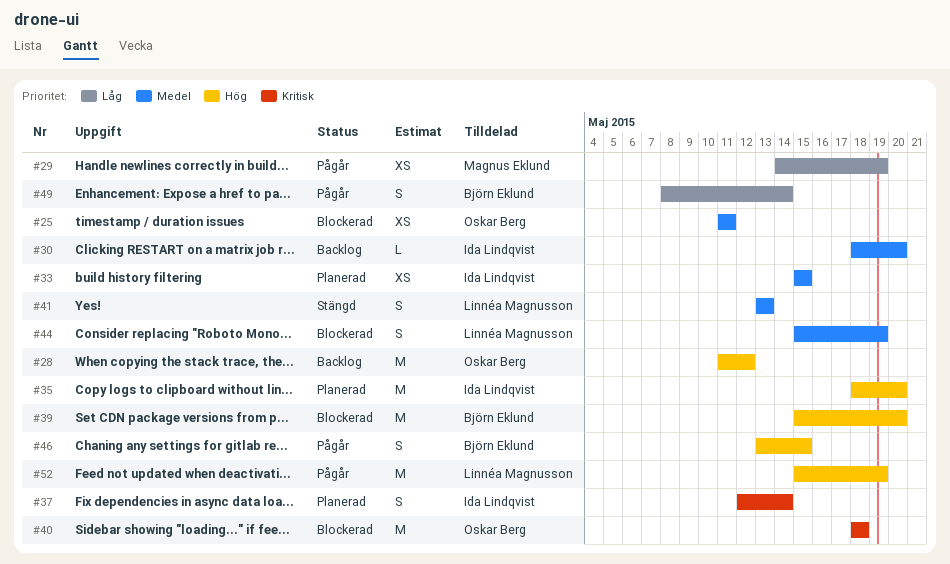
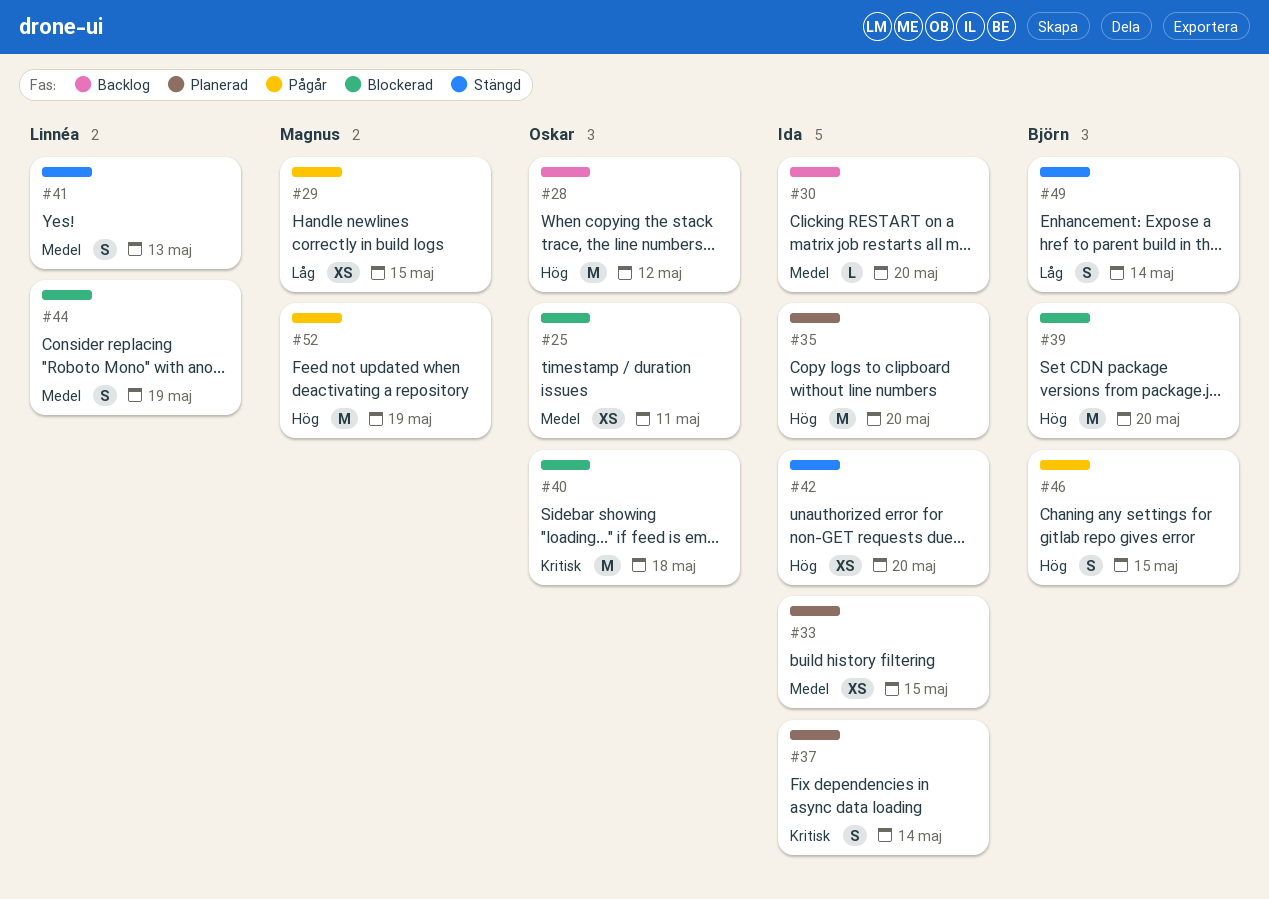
#29, due: May 19 -> May 15
#42: none -> present
#49, status: Pågår -> Stängd
#52, owner: Linnéa Magnusson -> Magnus Eklund

